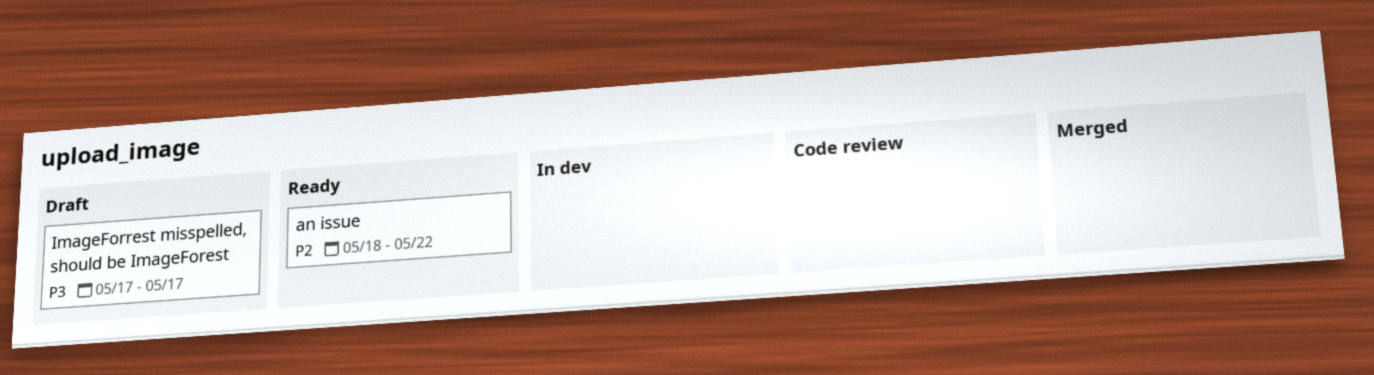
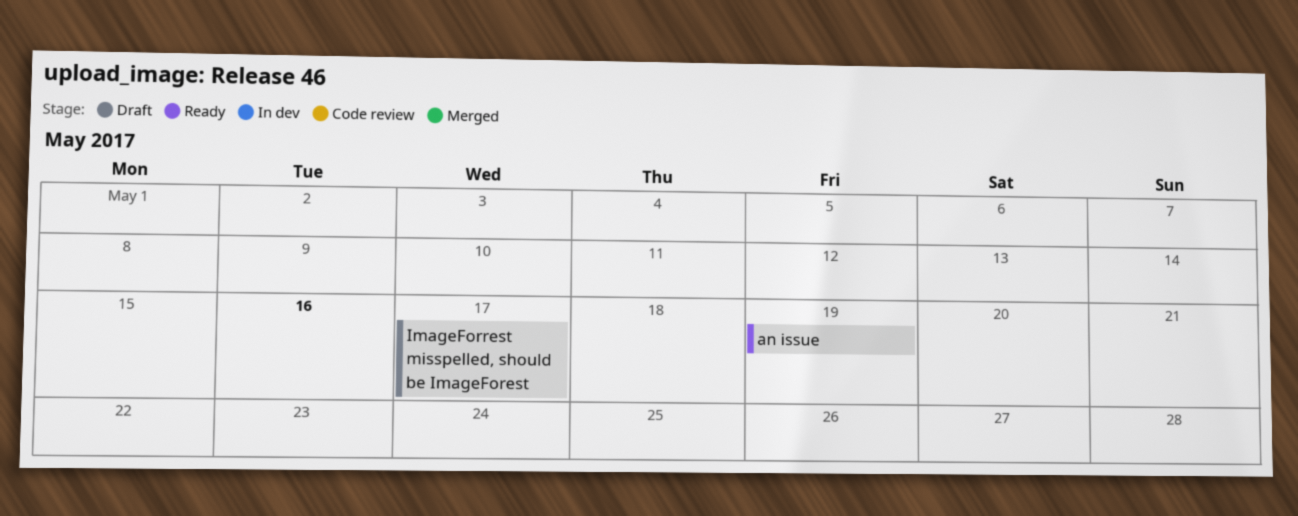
an issue, due: May 22 -> May 19

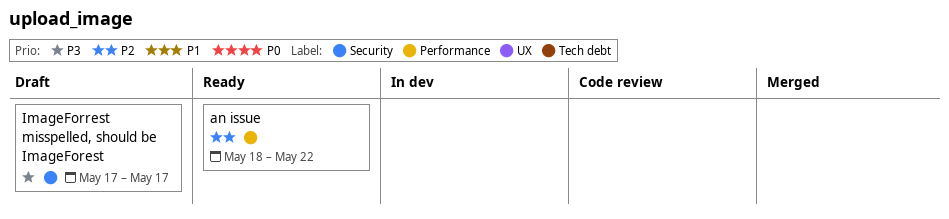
an issue, due: May 19 -> May 22

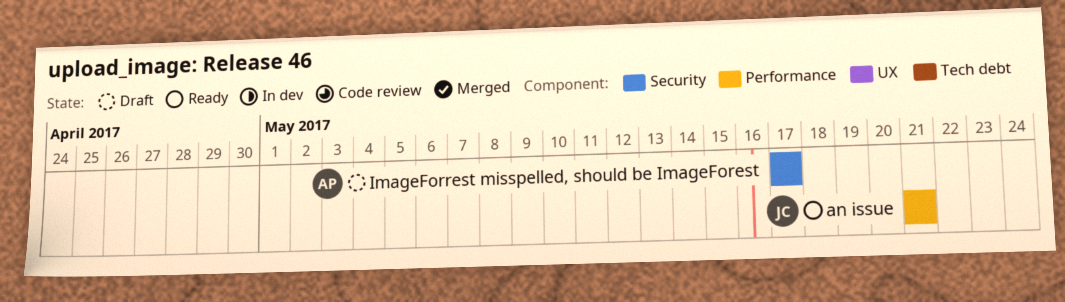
an issue, start: May 18 -> May 21
an issue, due: May 22 -> May 21

